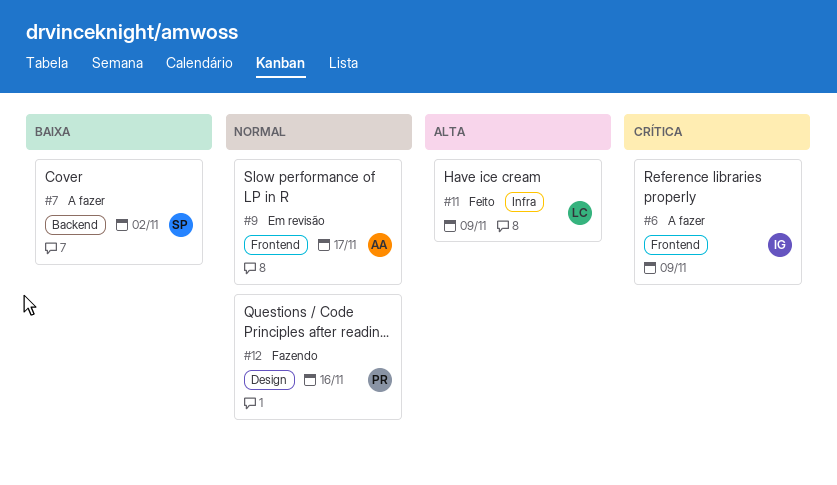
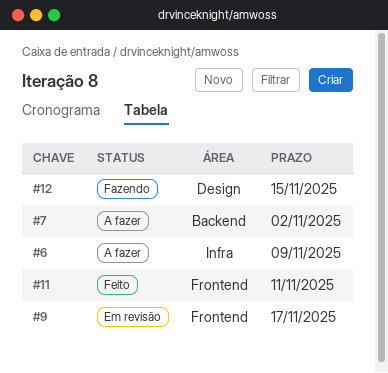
#6, label: Frontend -> Infra
#11, label: Infra -> Frontend
#11, due: Nov 9 -> Nov 11
#12, due: Nov 16 -> Nov 15

